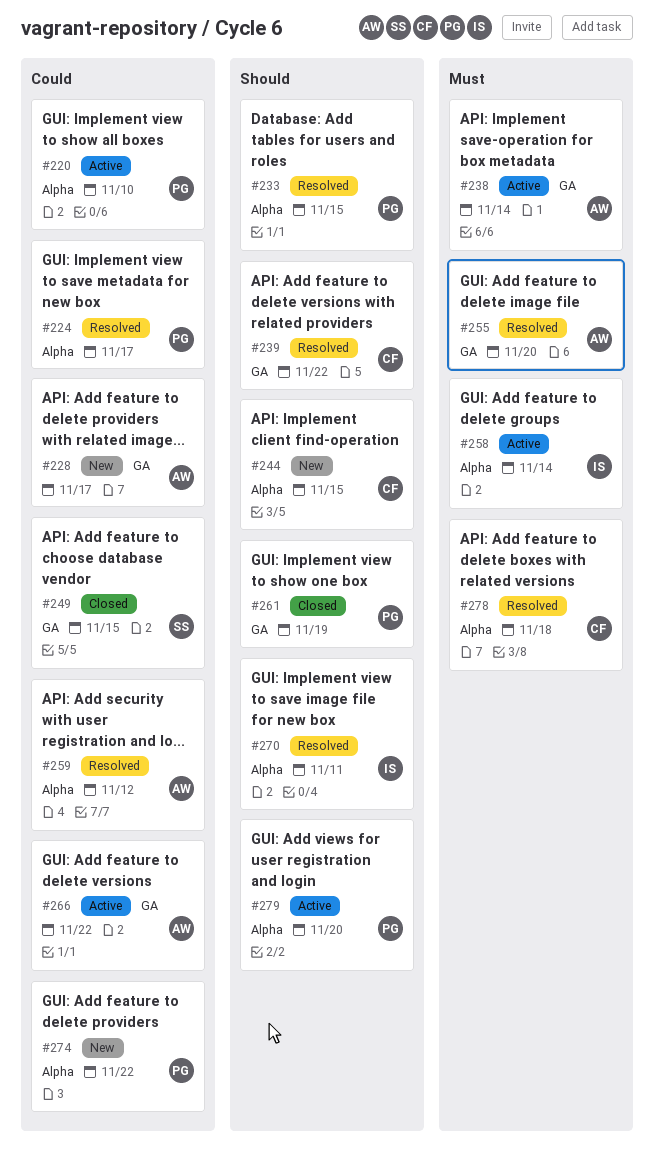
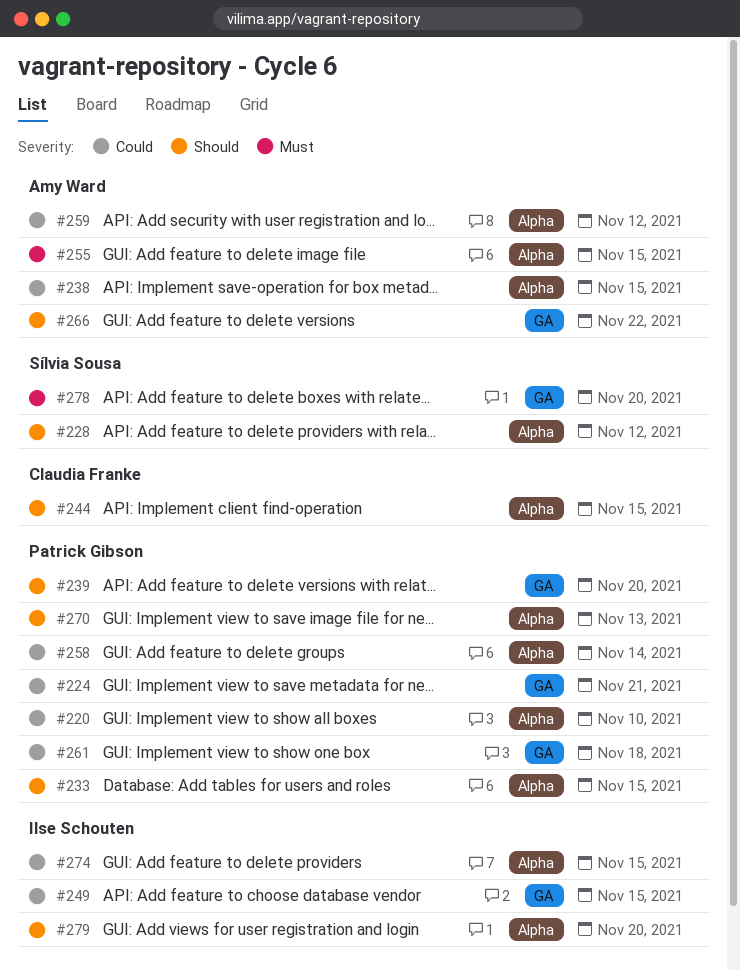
#224, label: Alpha -> GA
#224, due: Nov 17 -> Nov 21
#228, owner: Amy Ward -> Sílvia Sousa
#228, priority: Could -> Should
#228, label: GA -> Alpha
#228, due: Nov 17 -> Nov 12
#238, priority: Must -> Could
#238, label: GA -> Alpha
#238, due: Nov 14 -> Nov 15
#239, owner: Claudia Franke -> Patrick Gibson
#239, due: Nov 22 -> Nov 20
#249, owner: Sílvia Sousa -> Ilse Schouten
#255, label: GA -> Alpha
#255, due: Nov 20 -> Nov 15
#258, owner: Ilse Schouten -> Patrick Gibson
#258, priority: Must -> Could
#261, priority: Should -> Could
#261, due: Nov 19 -> Nov 18
#266, priority: Could -> Should
#270, owner: Ilse Schouten -> Patrick Gibson
#270, due: Nov 11 -> Nov 13
#274, owner: Patrick Gibson -> Ilse Schouten
#274, due: Nov 22 -> Nov 15
#278, owner: Claudia Franke -> Sílvia Sousa
#278, label: Alpha -> GA
#278, due: Nov 18 -> Nov 20
#279, owner: Patrick Gibson -> Ilse Schouten

